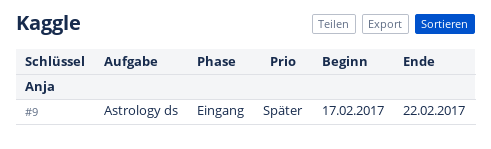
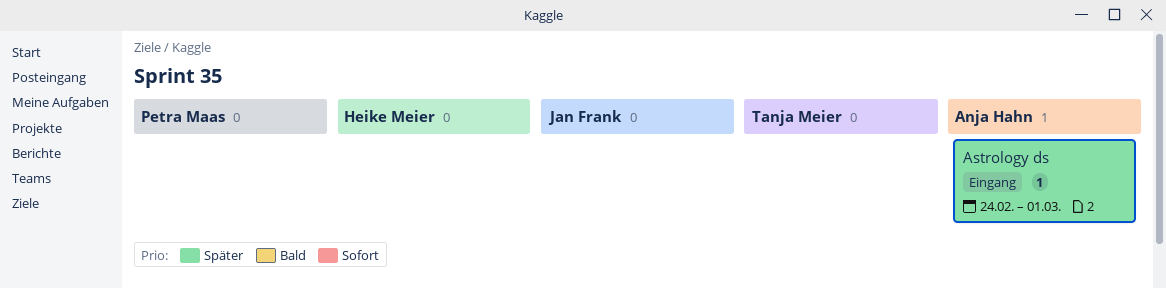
Astrology ds, start: Feb 17 -> Feb 24
Astrology ds, due: Feb 22 -> Mar 1

